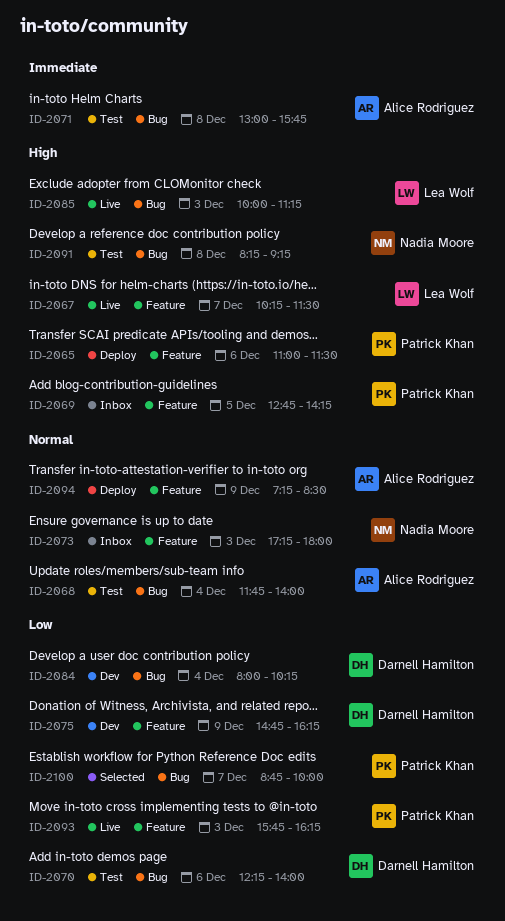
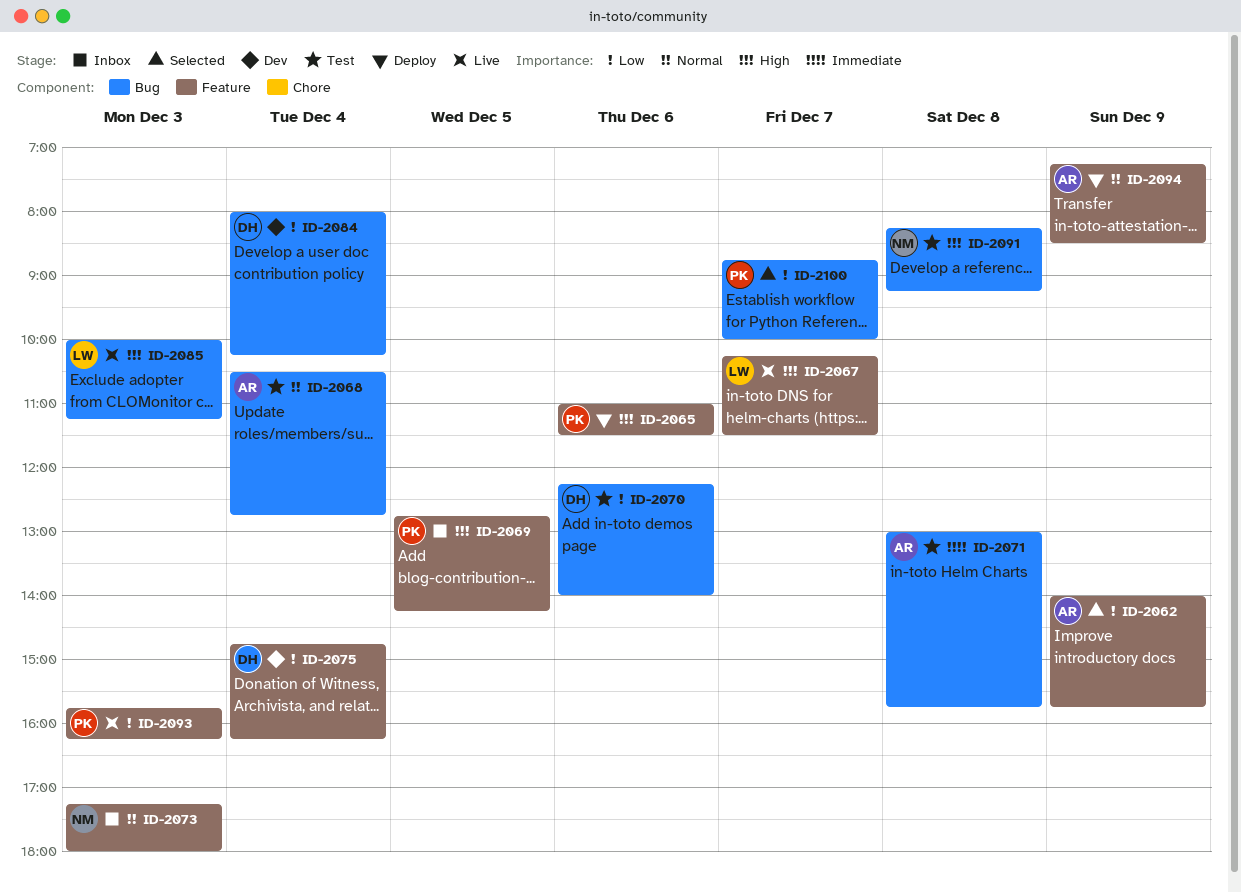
ID-2062: none -> present
ID-2068, begins: 11:45 -> 10:30
ID-2068, ends: 14:00 -> 12:45
ID-2075, day: Dec 9 -> Dec 4

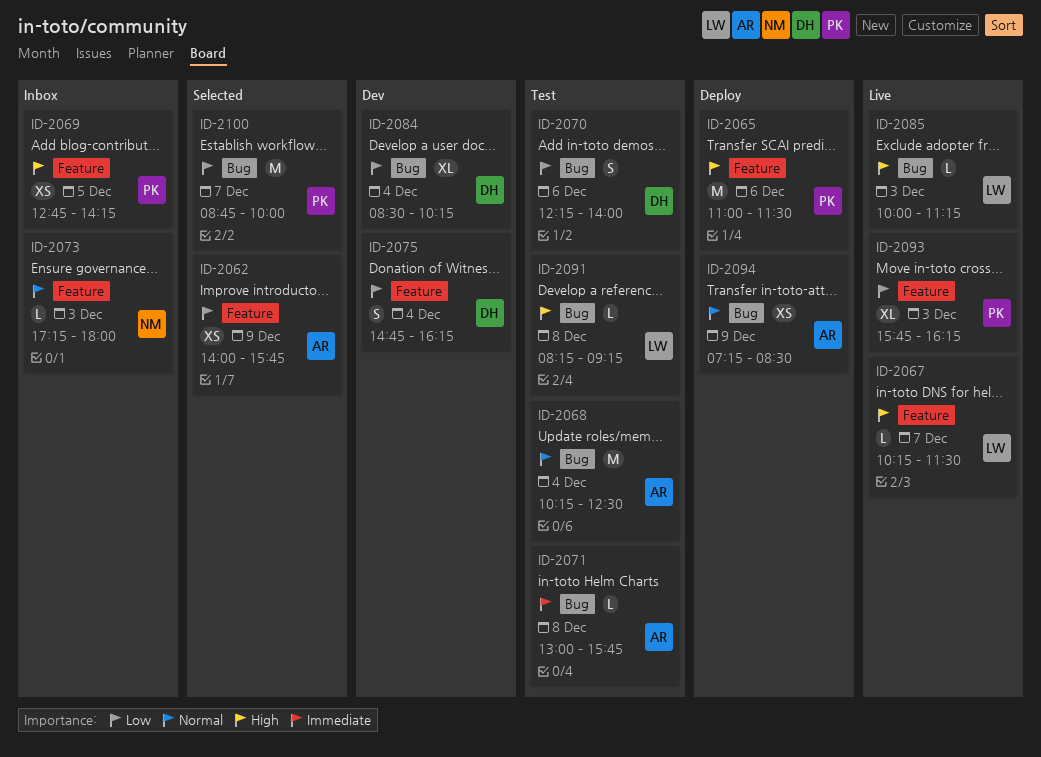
ID-2068, begins: 10:30 -> 10:15
ID-2068, ends: 12:45 -> 12:30
ID-2084, begins: 08:00 -> 08:30
ID-2091, owner: NM -> LW
ID-2094, label: Feature -> Bug

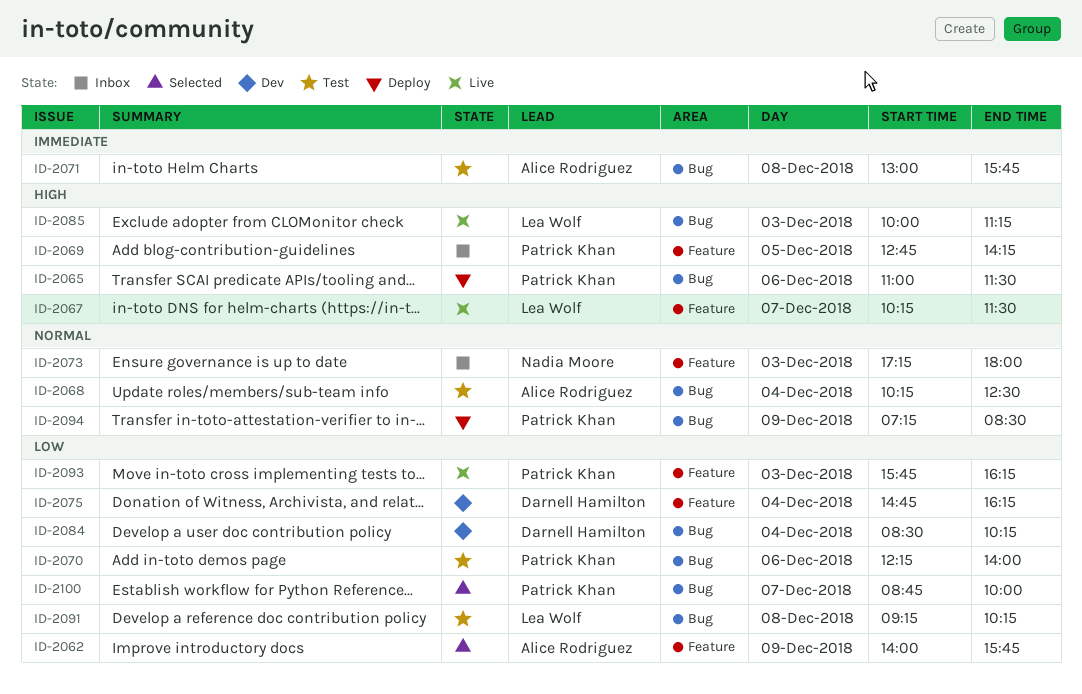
ID-2065, label: Feature -> Bug
ID-2070, owner: Darnell Hamilton -> Patrick Khan
ID-2091, priority: High -> Low
ID-2091, begins: 08:15 -> 09:15
ID-2091, ends: 09:15 -> 10:15
ID-2094, owner: Alice Rodriguez -> Patrick Khan

